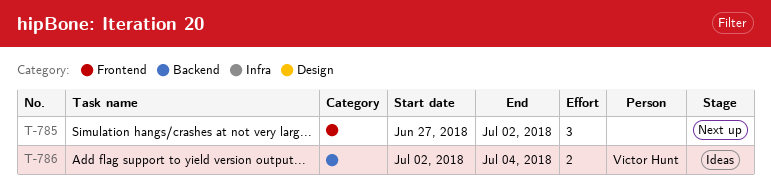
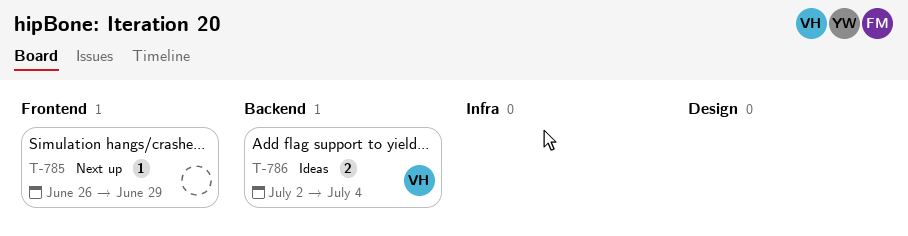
T-785, estimate: 3 -> 1
T-785, start: Jun 27 -> Jun 26
T-785, due: Jul 2 -> Jun 29

